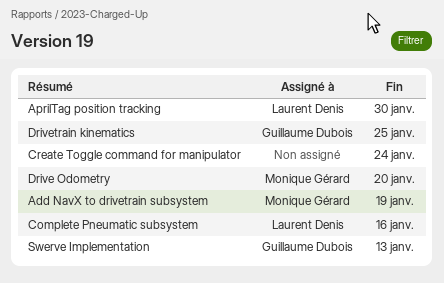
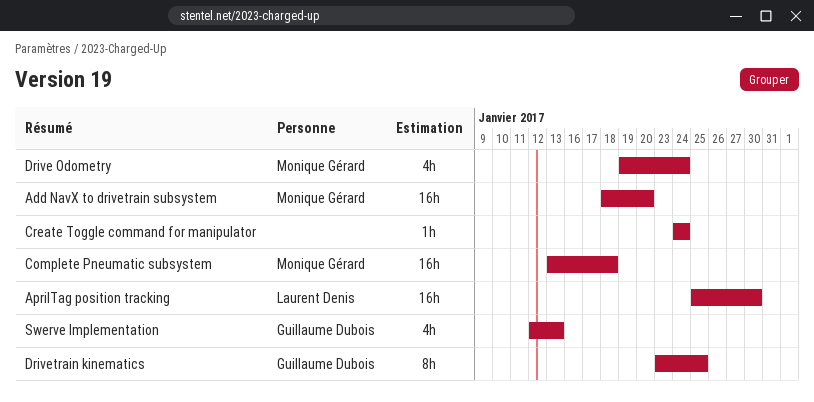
Add NavX to drivetrain subsystem, due: Jan 19 -> Jan 20
Complete Pneumatic subsystem, owner: Laurent Denis -> Monique Gérard
Complete Pneumatic subsystem, due: Jan 16 -> Jan 18
Drive Odometry, due: Jan 20 -> Jan 24

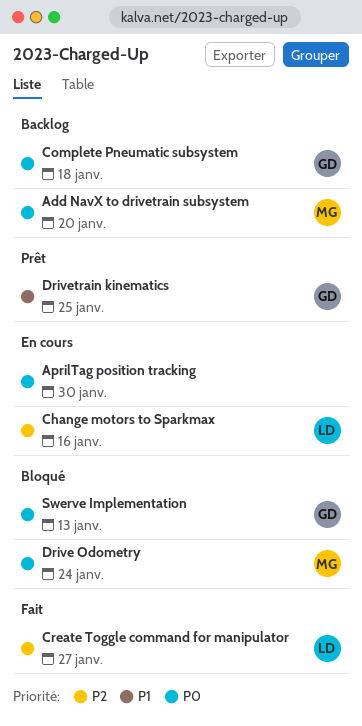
AprilTag position tracking, owner: Laurent Denis -> none
Change motors to Sparkmax: none -> present
Complete Pneumatic subsystem, owner: Monique Gérard -> Guillaume Dubois
Create Toggle command for manipulator, owner: none -> Laurent Denis
Create Toggle command for manipulator, due: Jan 24 -> Jan 27

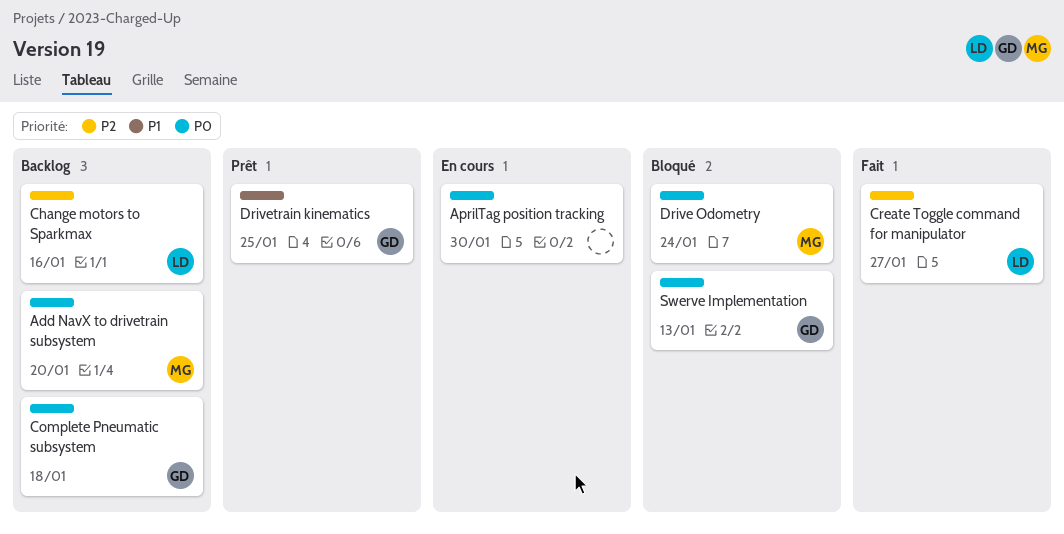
Change motors to Sparkmax, status: En cours -> Backlog

